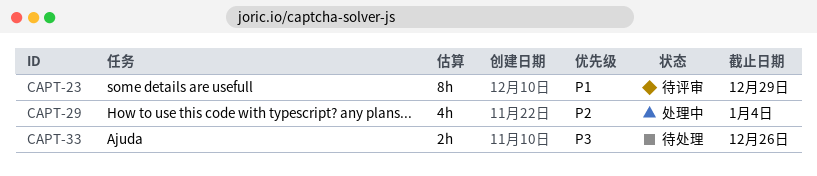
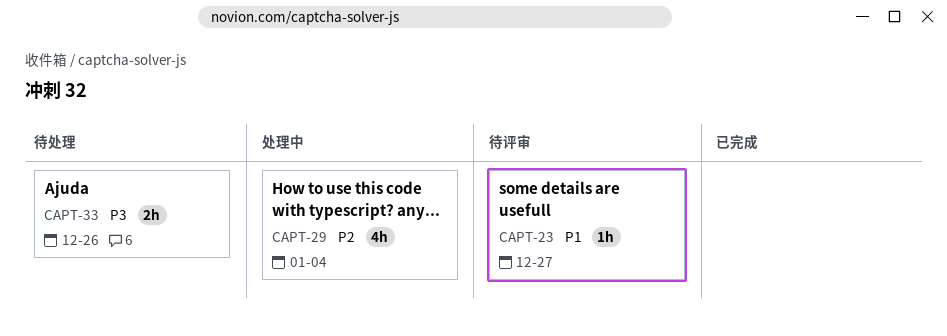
CAPT-23, estimate: 8h -> 1h
CAPT-23, due: Dec 29 -> Dec 27

